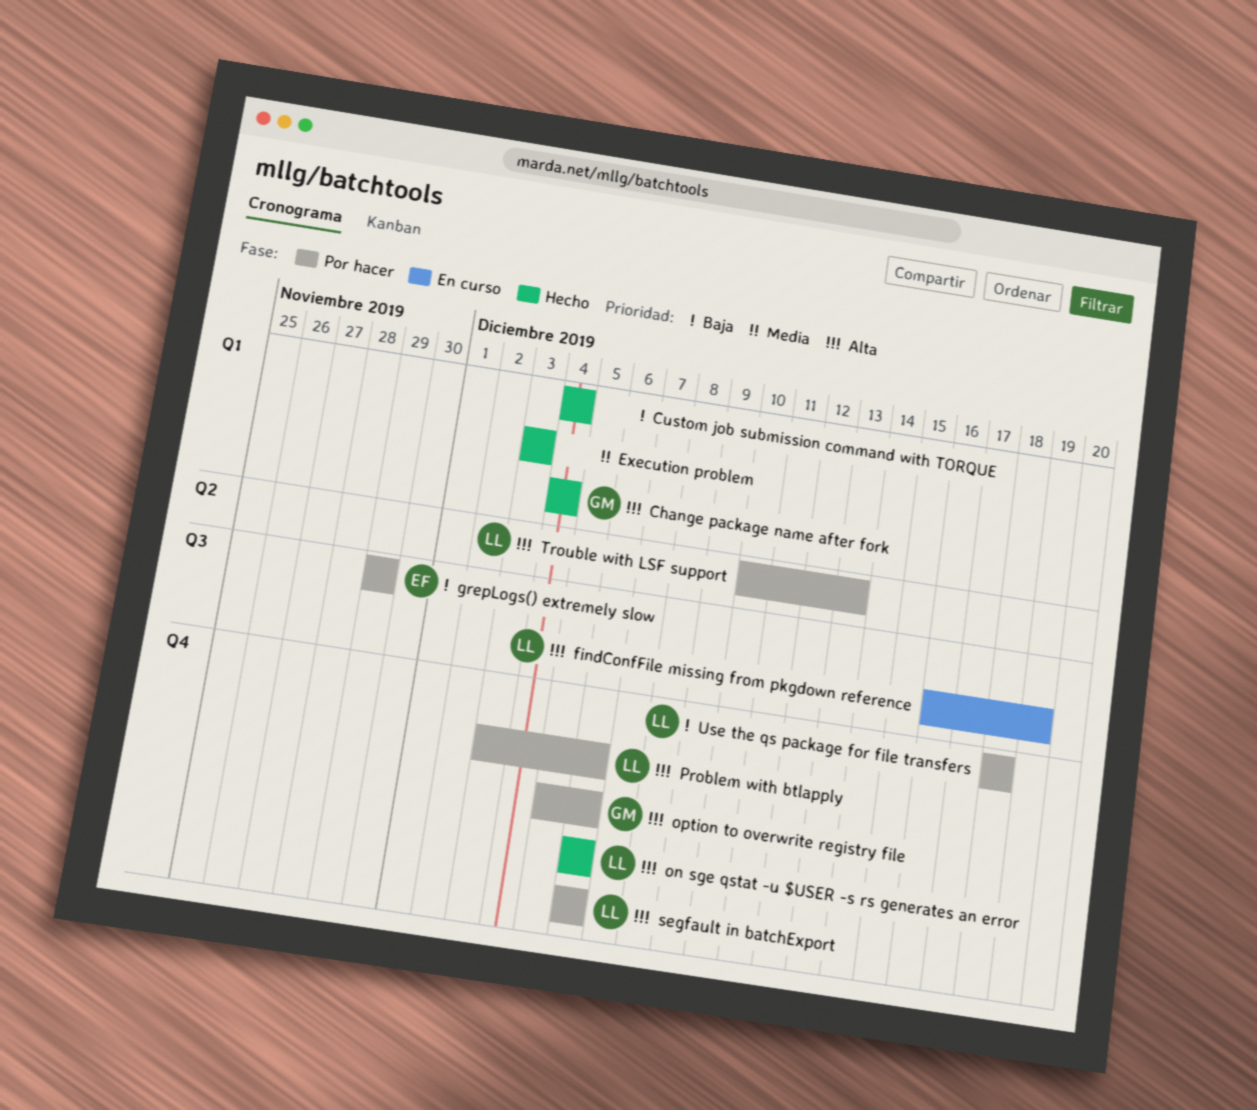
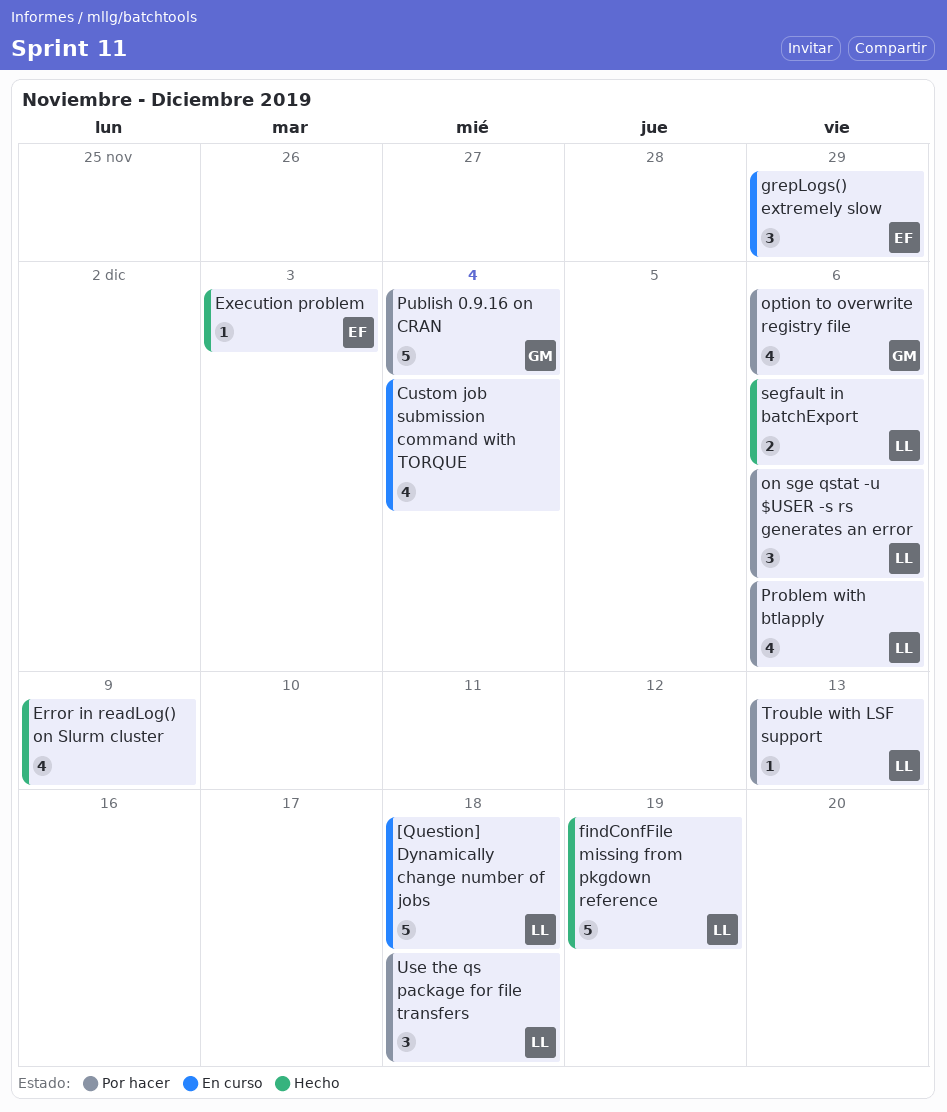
[Question] Dynamically change number of jobs: none -> present
Change package name after fork: present -> none
Custom job submission command with TORQUE, status: Hecho -> En curso
Error in readLog() on Slurm cluster: none -> present
Execution problem, owner: none -> EF
findConfFile missing from pkgdown reference, status: En curso -> Hecho
grepLogs() extremely slow, status: Por hacer -> En curso
on sge qstat -u $USER -s rs generates an error, status: Hecho -> Por hacer
Publish 0.9.16 on CRAN: none -> present
segfault in batchExport, status: Por hacer -> Hecho

